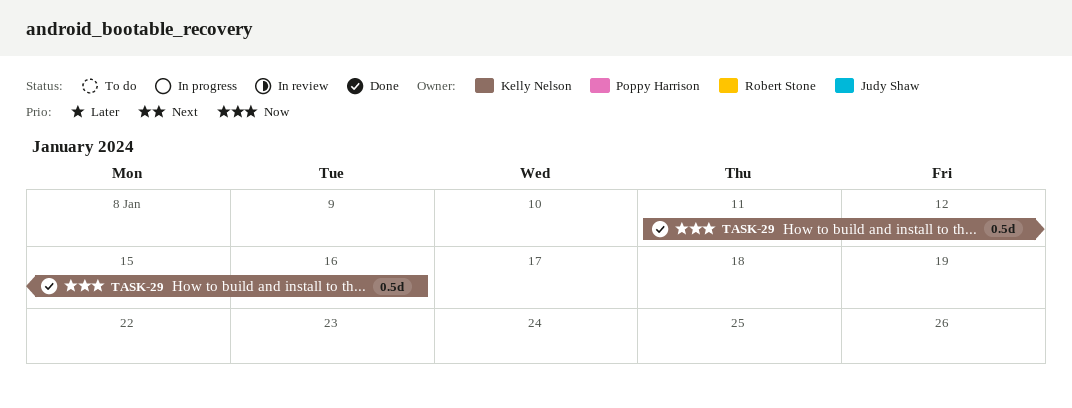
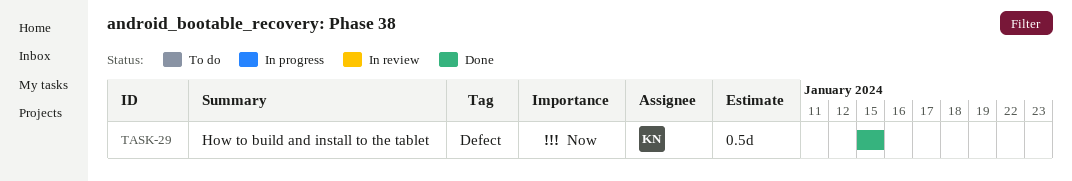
TASK-29, start: Jan 11 -> Jan 15
TASK-29, due: Jan 16 -> Jan 15

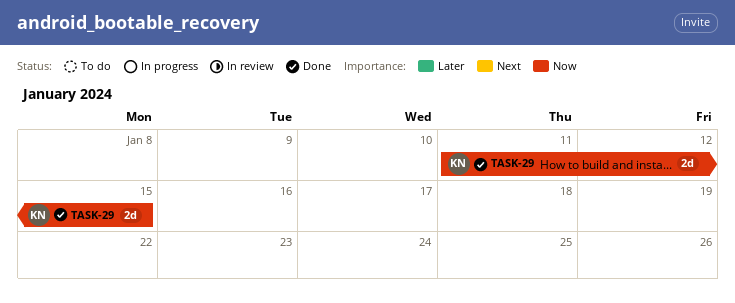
TASK-29, estimate: 0.5d -> 2d
TASK-29, start: Jan 15 -> Jan 11

